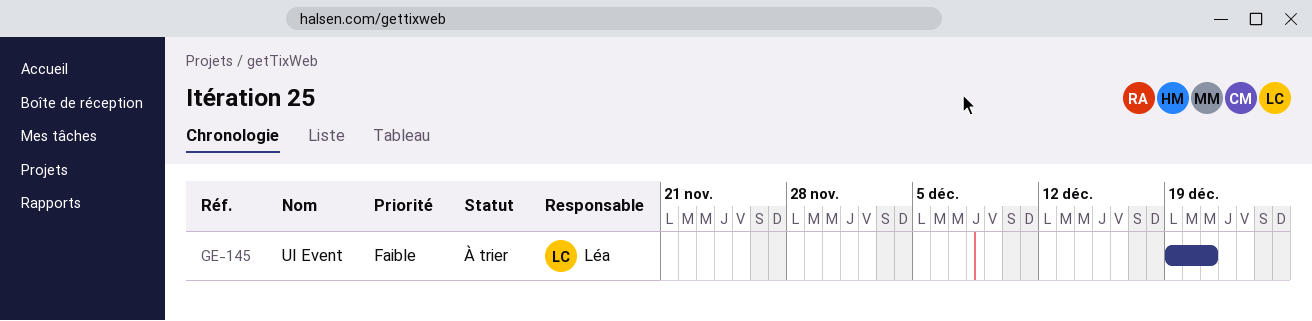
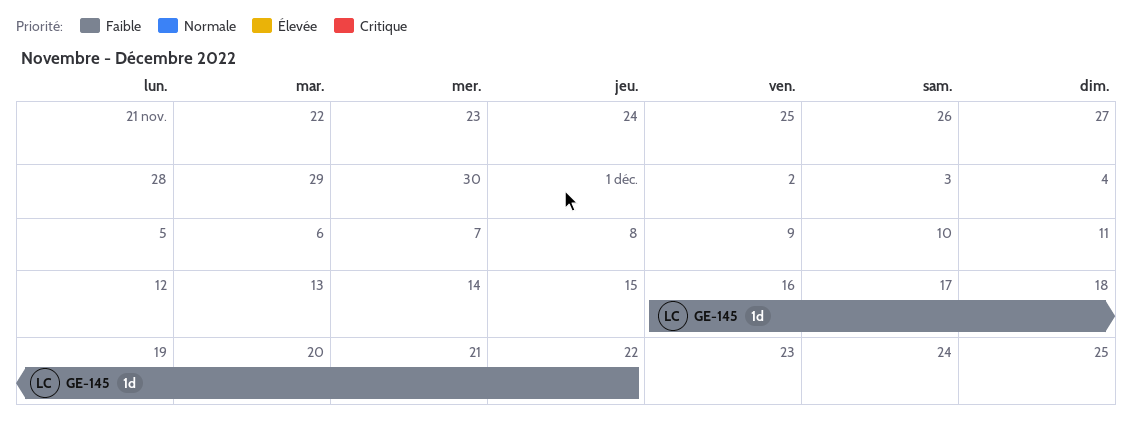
GE-145, start: Dec 19 -> Dec 16
GE-145, due: Dec 21 -> Dec 22

